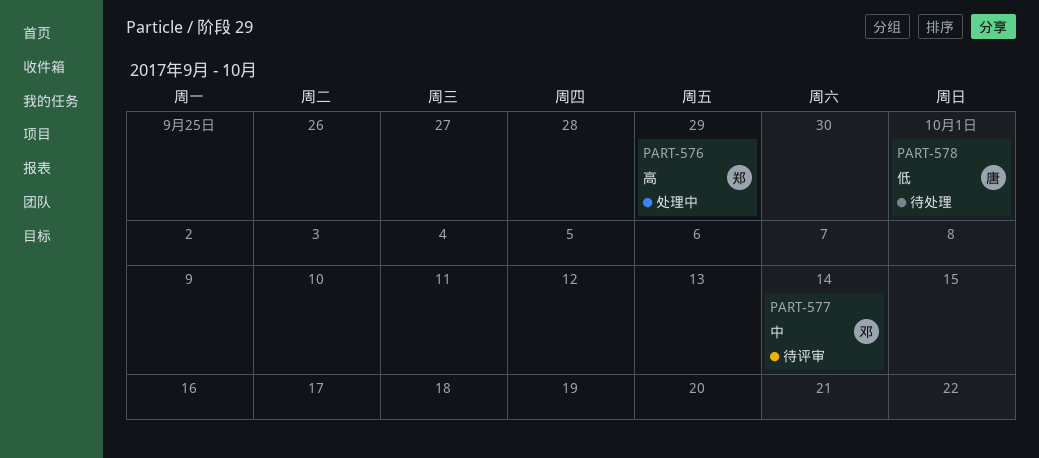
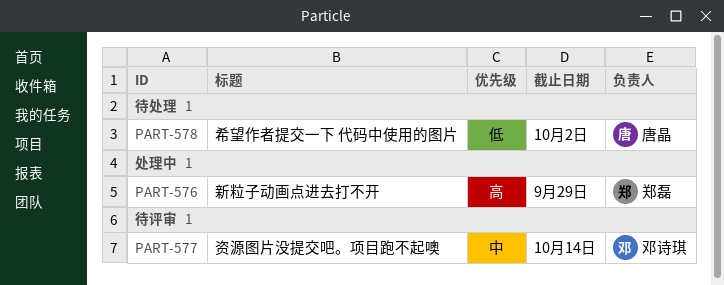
PART-578, due: Oct 1 -> Oct 2

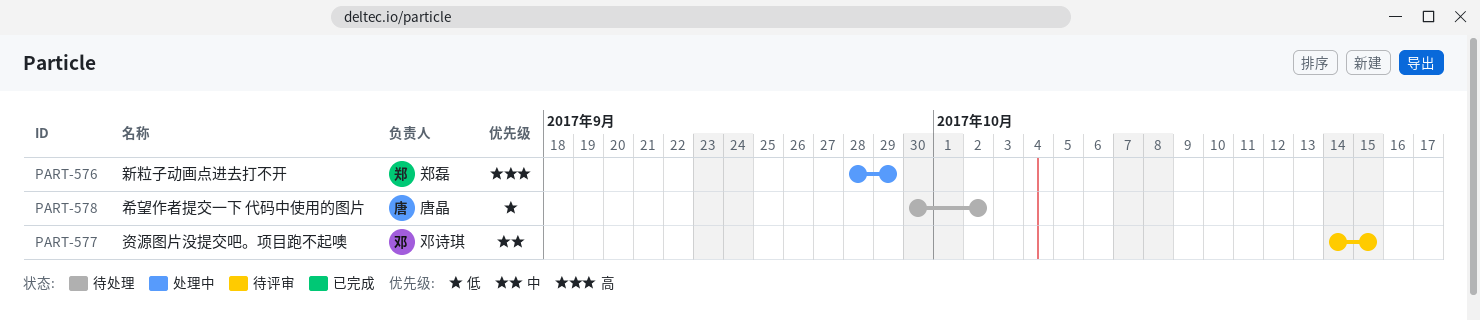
PART-577, due: Oct 14 -> Oct 15

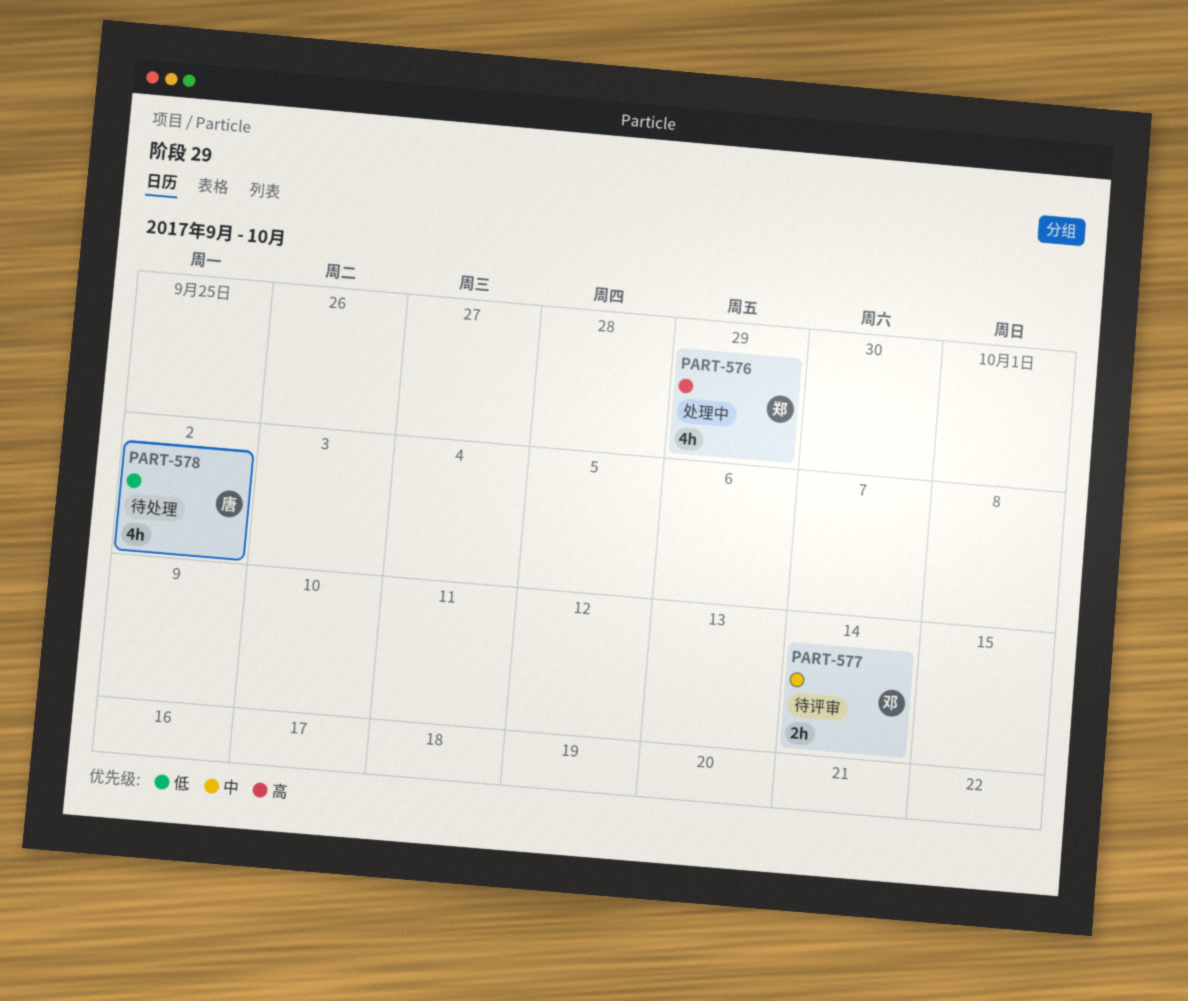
PART-577, due: Oct 15 -> Oct 14

